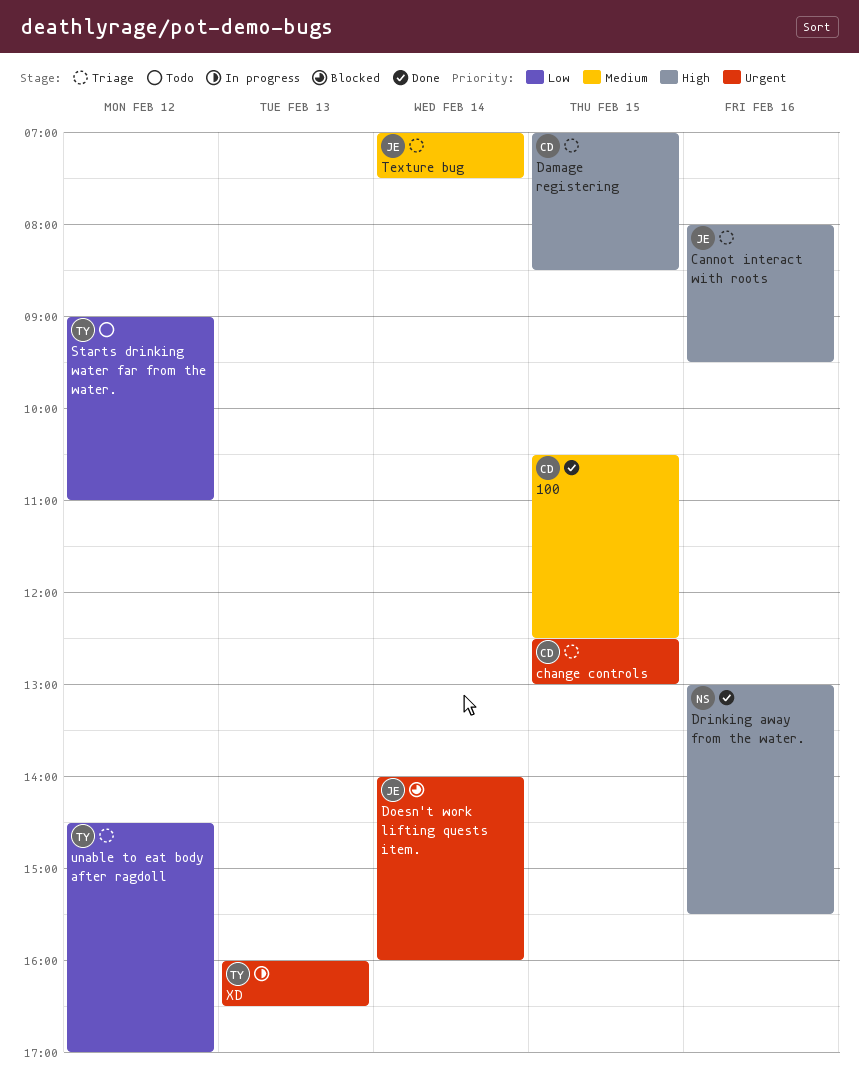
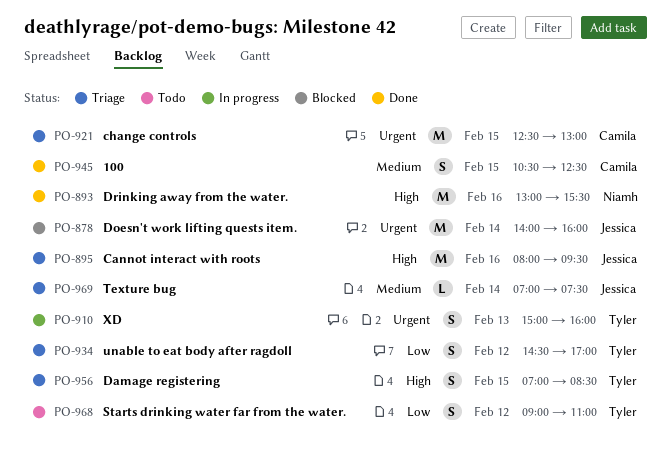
Damage registering, owner: Camila -> Tyler
XD, begins: 16:00 -> 15:00
XD, ends: 16:30 -> 16:00

